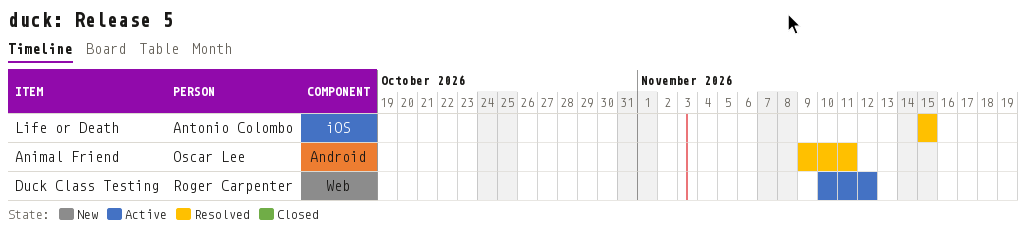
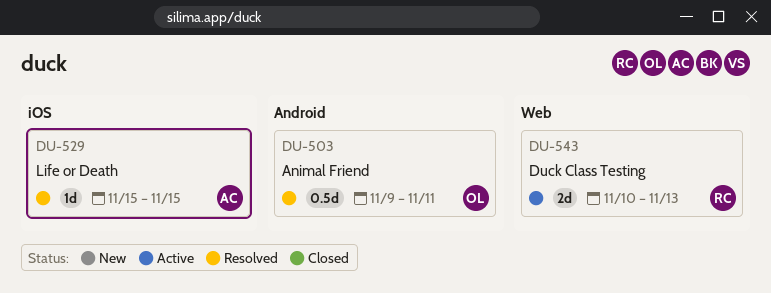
Duck Class Testing, due: Nov 12 -> Nov 13

